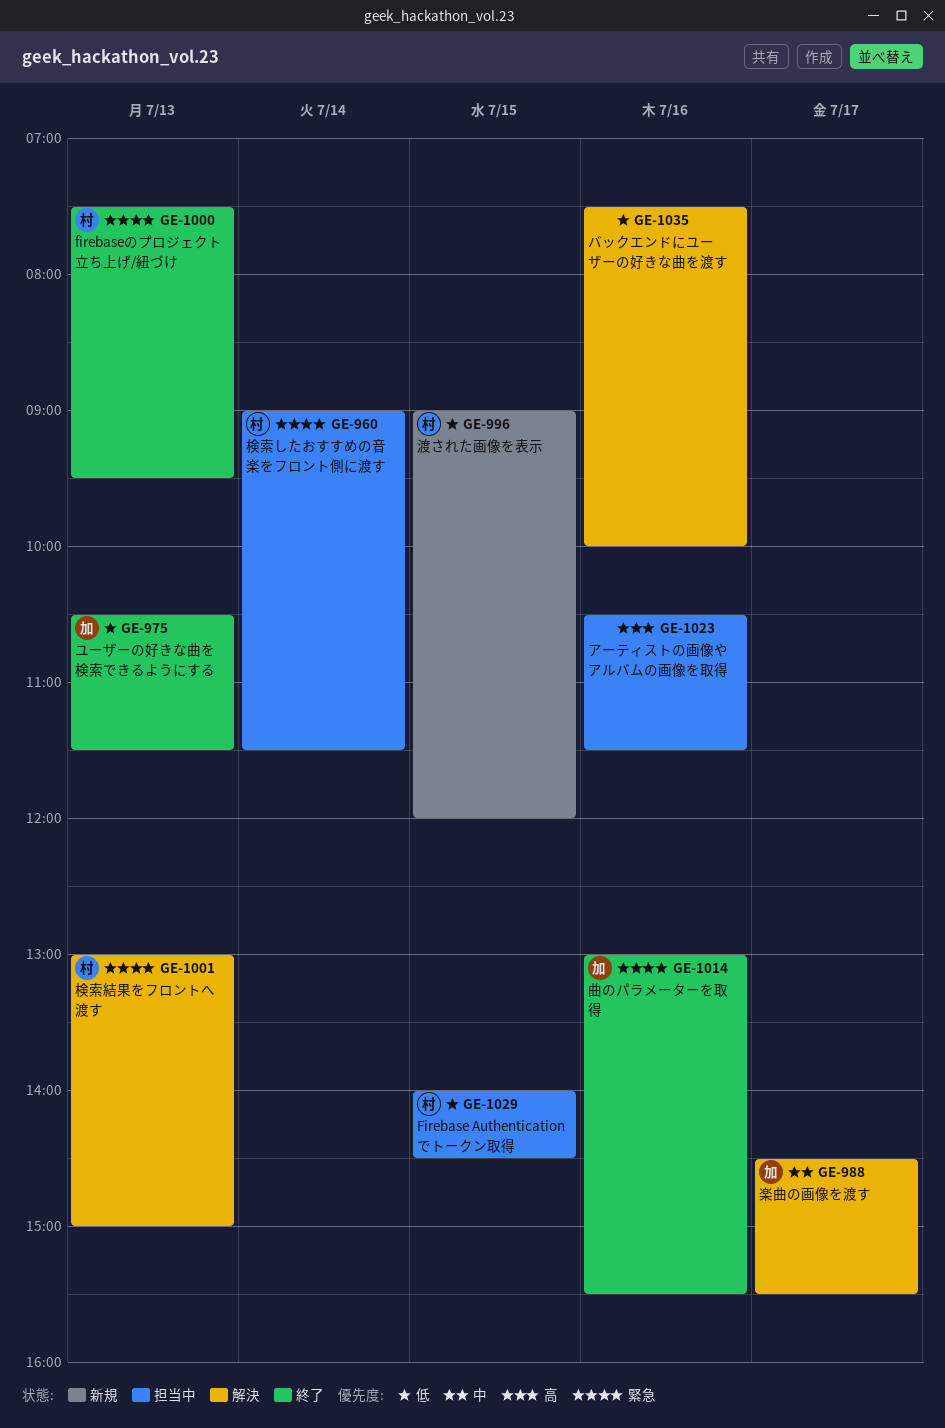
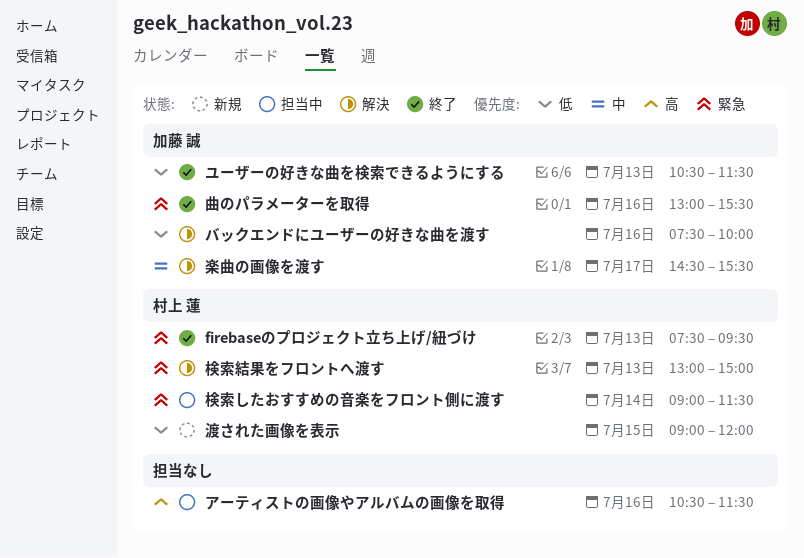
Firebase Authenticationでトークン取得: present -> none
バックエンドにユーザーの好きな曲を渡す, owner: none -> 加藤 誠

